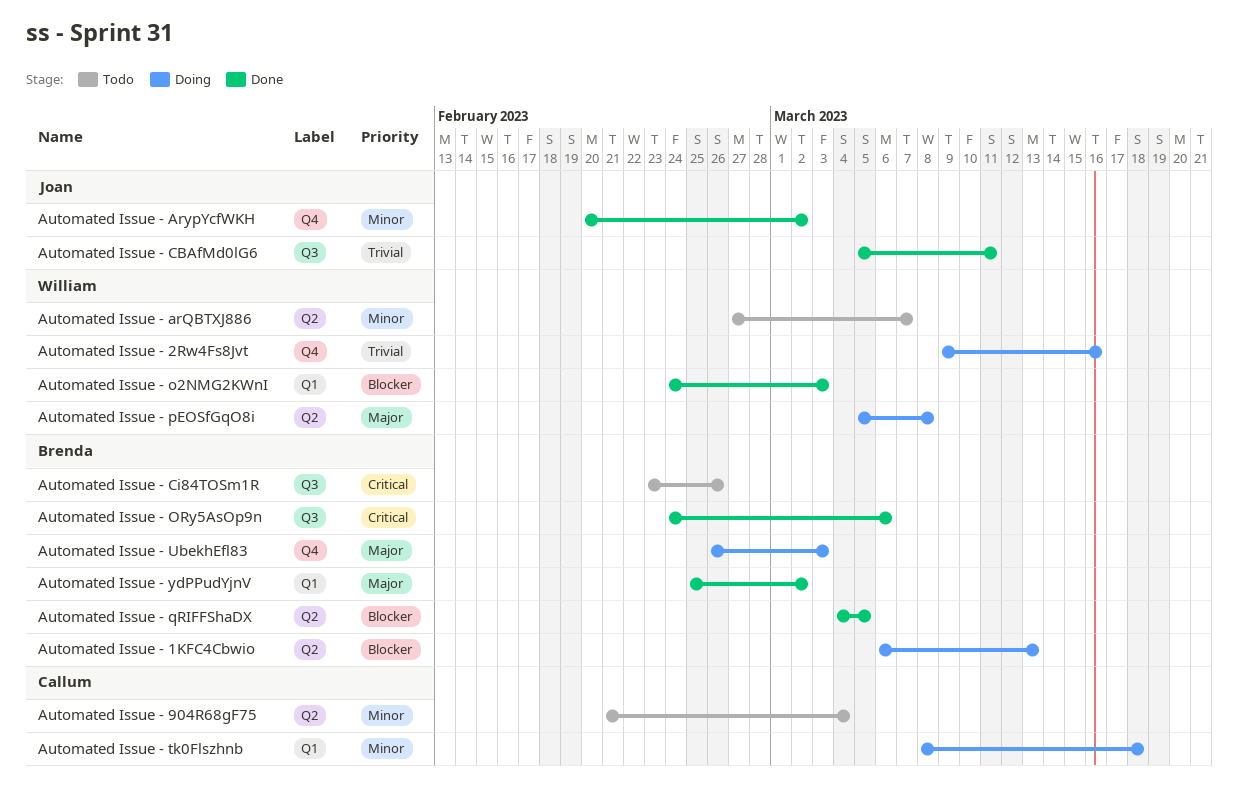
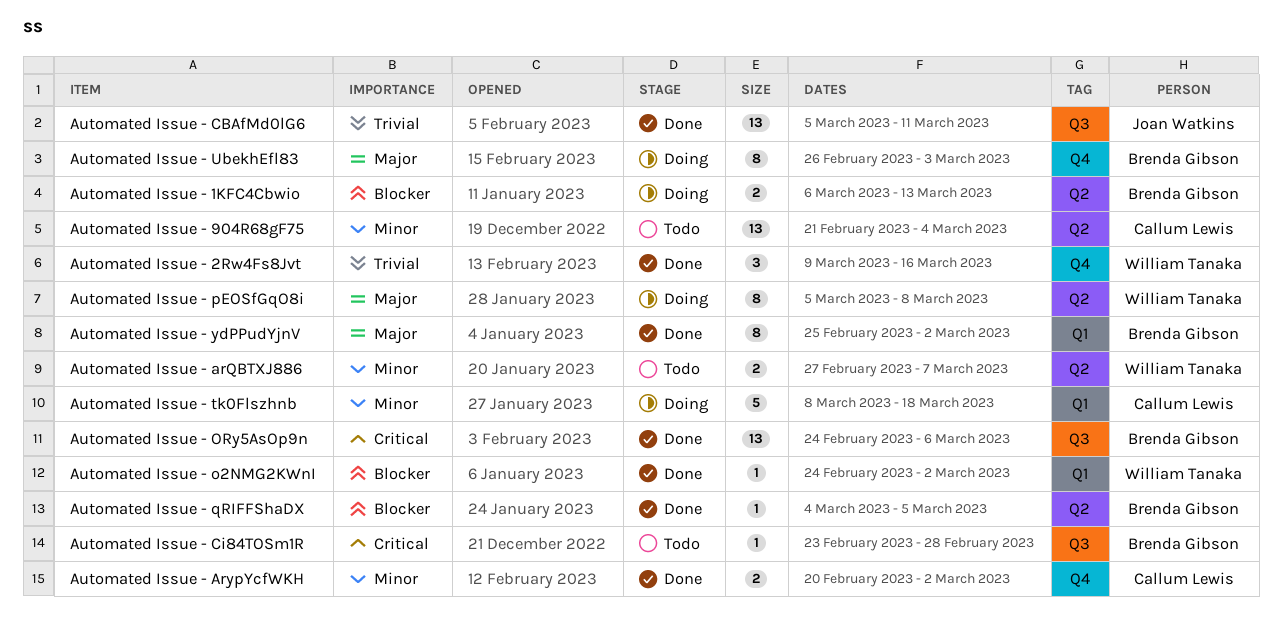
Automated Issue - 2Rw4Fs8Jvt, status: Doing -> Done
Automated Issue - ArypYcfWKH, owner: Joan Watkins -> Callum Lewis
Automated Issue - Ci84TOSm1R, due: Feb 26 -> Feb 28
Automated Issue - o2NMG2KWnI, due: Mar 3 -> Mar 2

